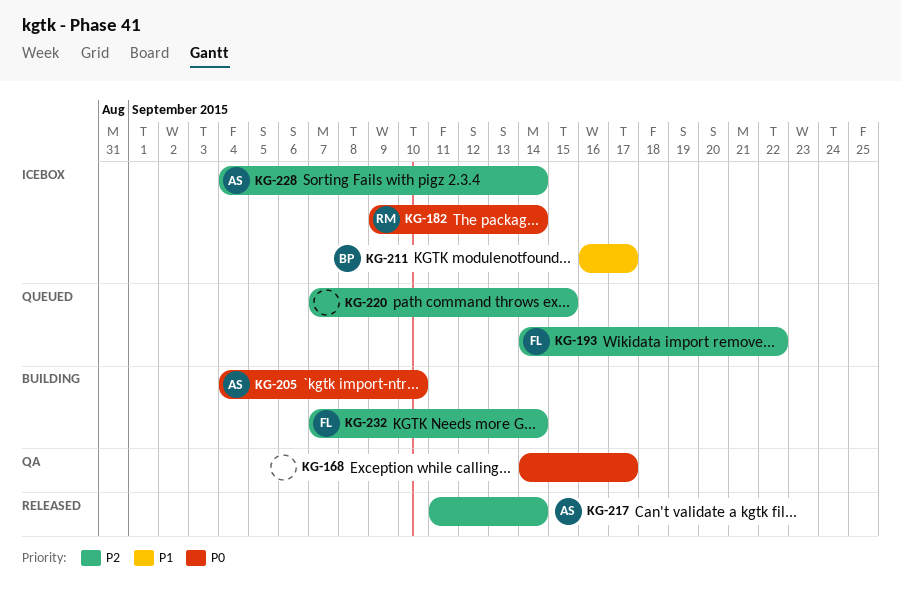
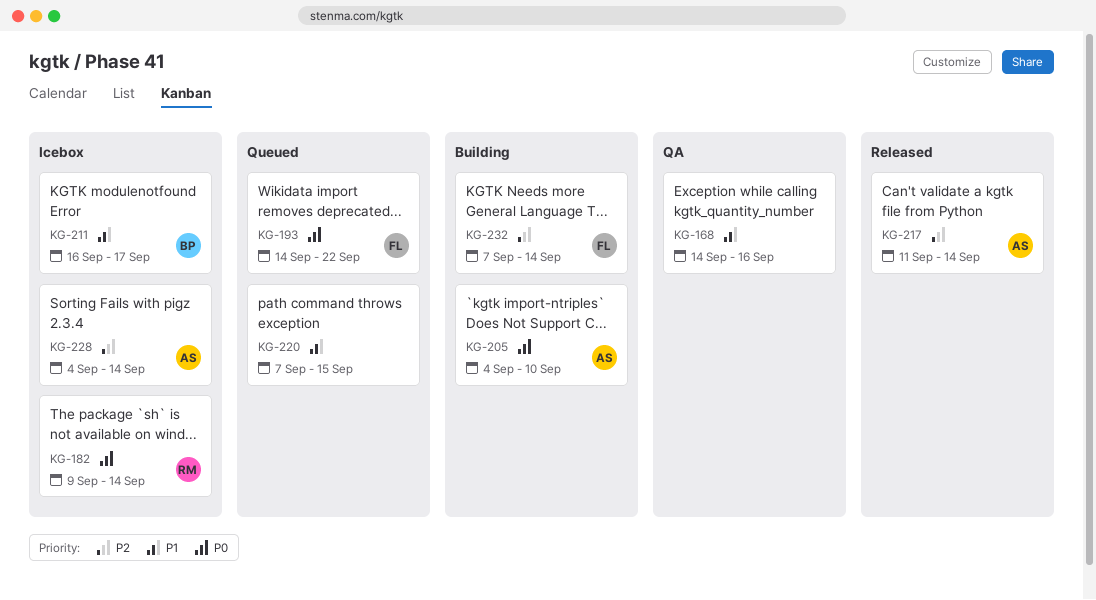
KG-168, priority: P0 -> P1
KG-168, due: Sep 17 -> Sep 16
KG-193, priority: P2 -> P0
KG-220, priority: P2 -> P1

